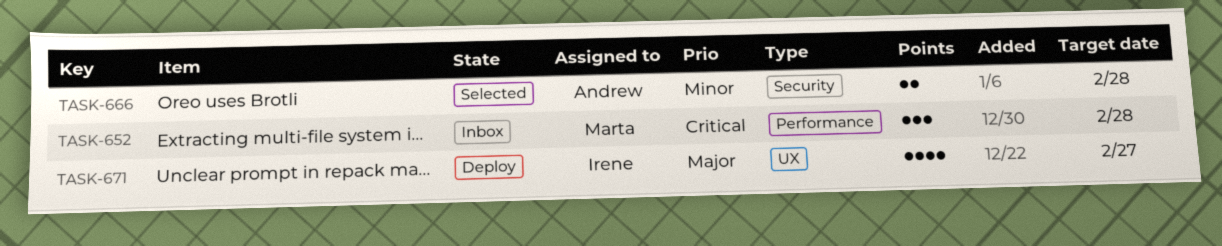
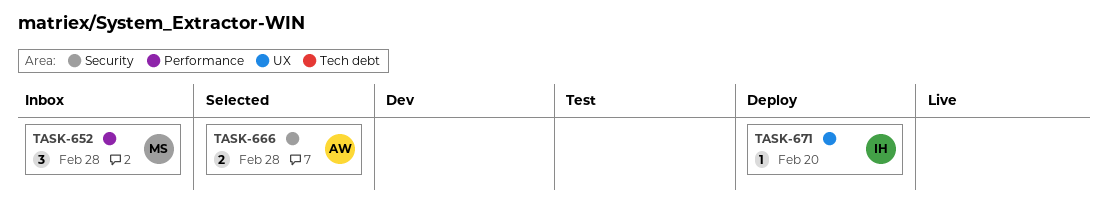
TASK-671, estimate: 4 -> 1
TASK-671, due: Feb 27 -> Feb 20

